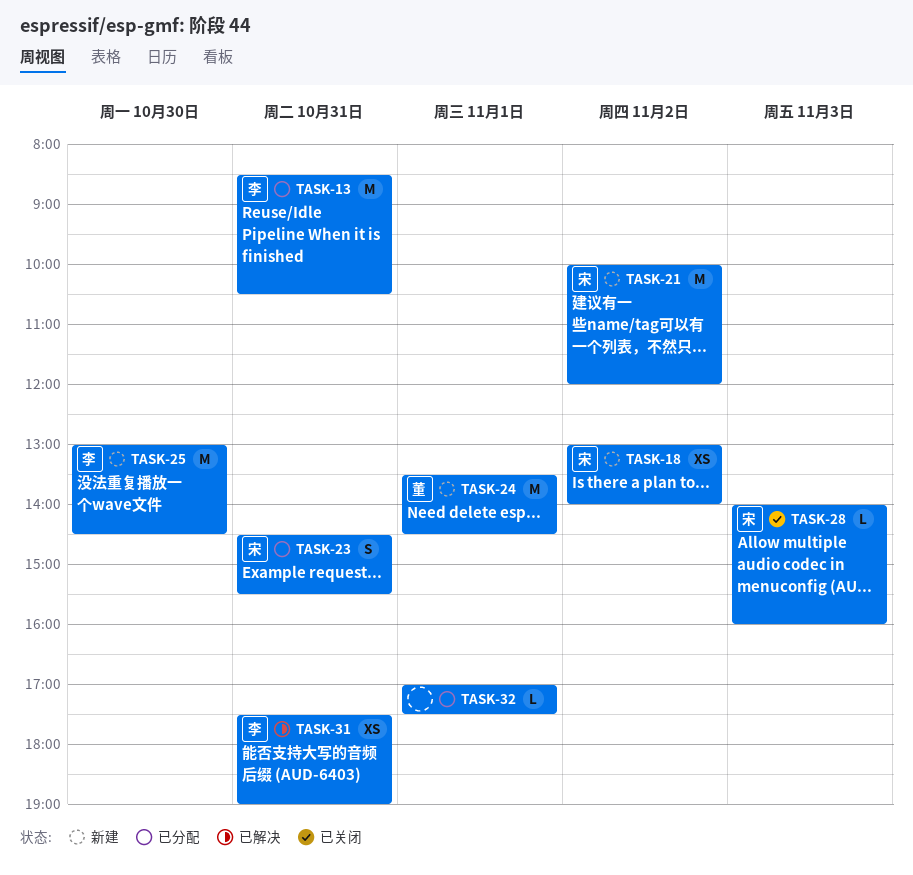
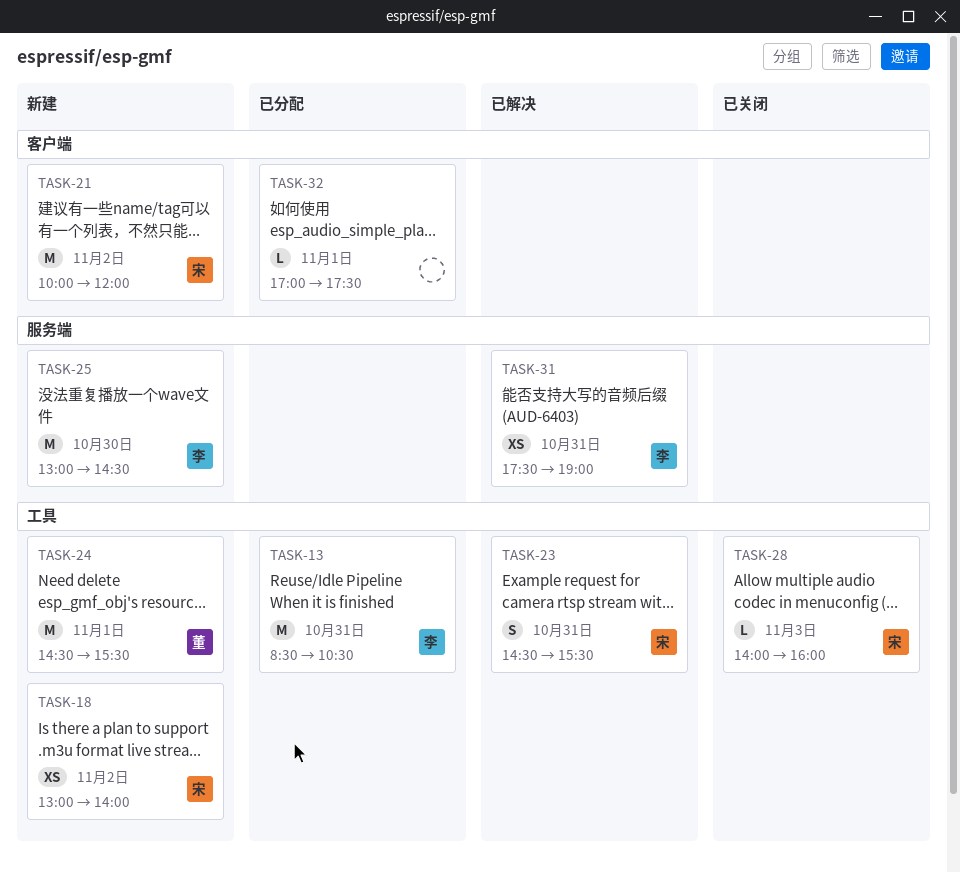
TASK-23, status: 已分配 -> 已解决
TASK-24, begins: 13:30 -> 14:30
TASK-24, ends: 14:30 -> 15:30

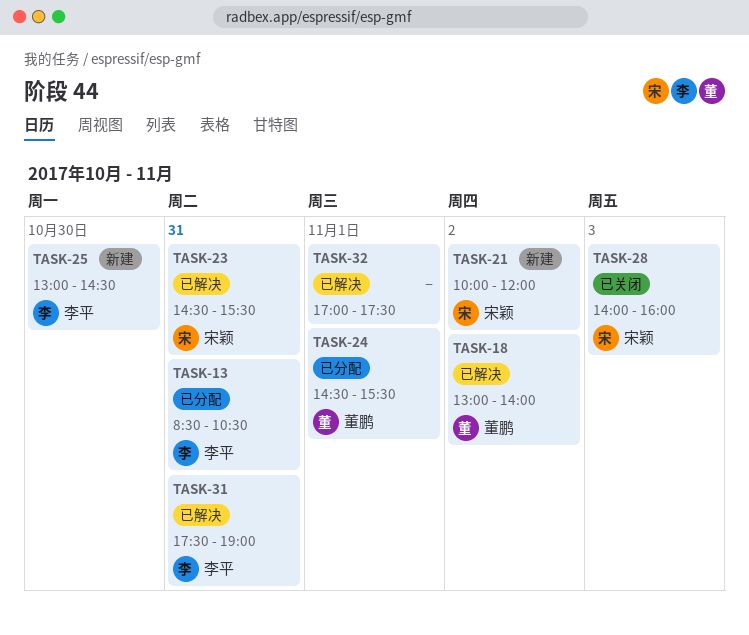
TASK-18, status: 新建 -> 已解决
TASK-18, owner: 宋颖 -> 董鹏
TASK-24, status: 新建 -> 已分配
TASK-32, status: 已分配 -> 已解决

